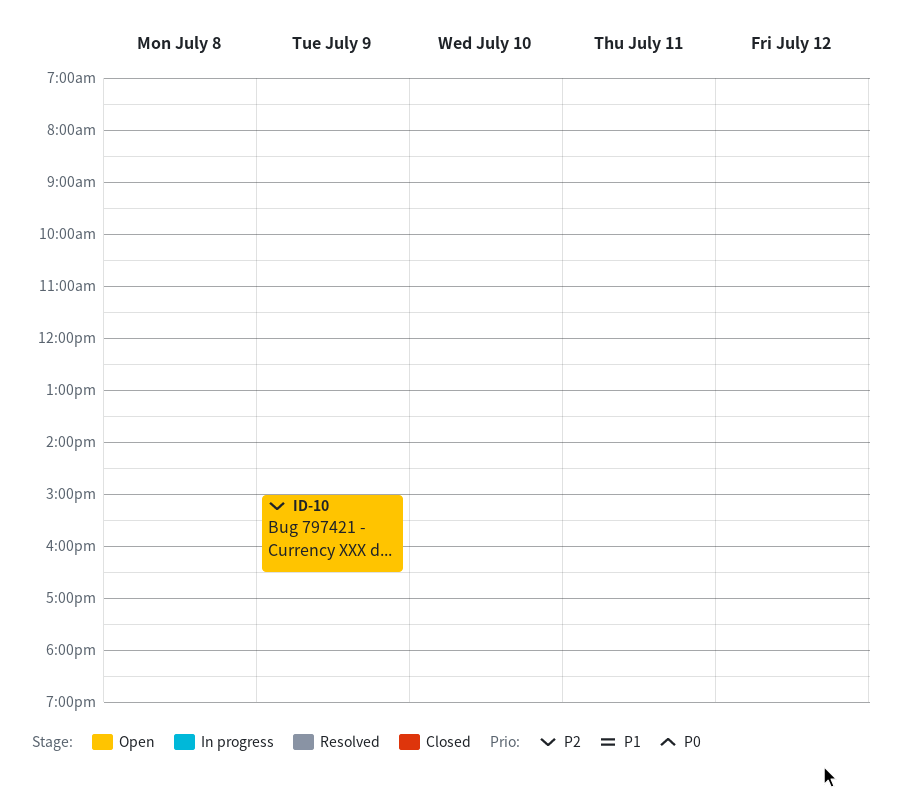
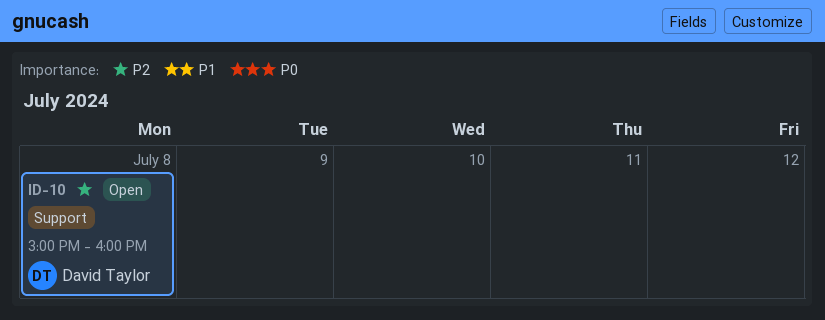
ID-10, day: Jul 9 -> Jul 8
ID-10, ends: 16:30 -> 16:00

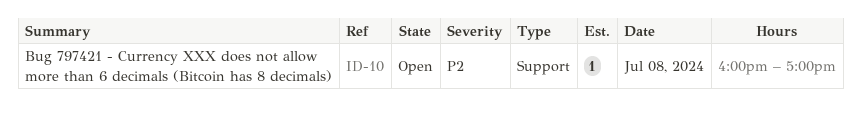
ID-10, begins: 15:00 -> 16:00
ID-10, ends: 16:00 -> 17:00

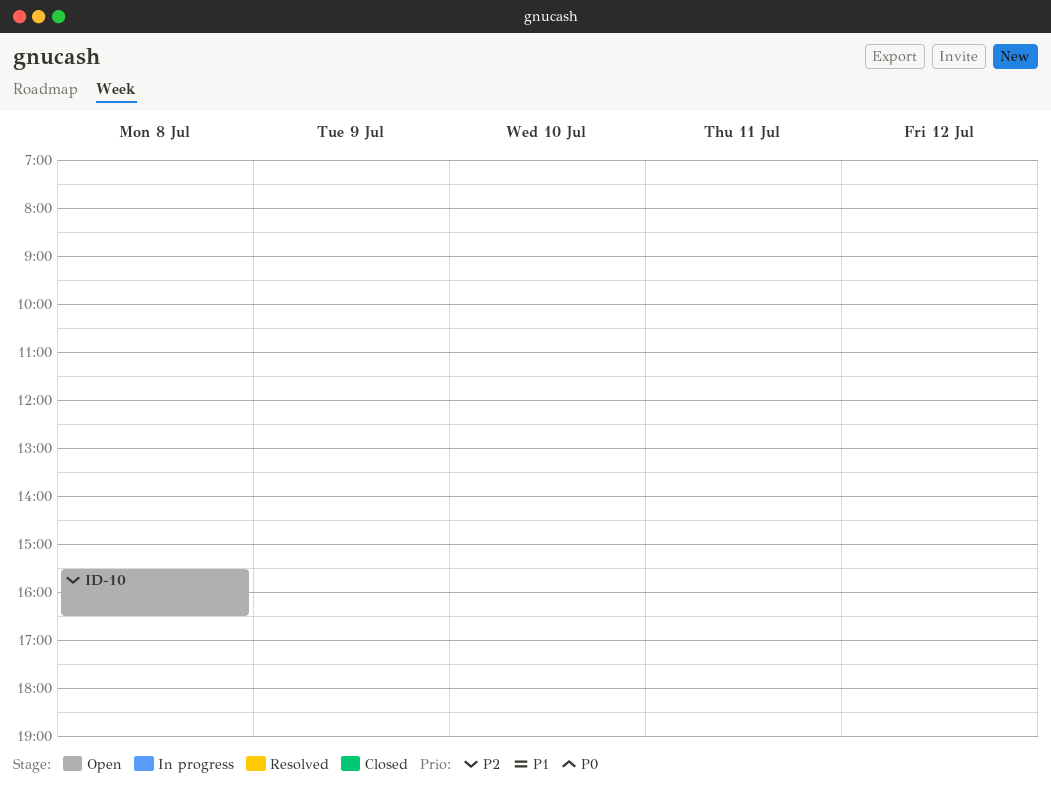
ID-10, begins: 16:00 -> 15:30
ID-10, ends: 17:00 -> 16:30

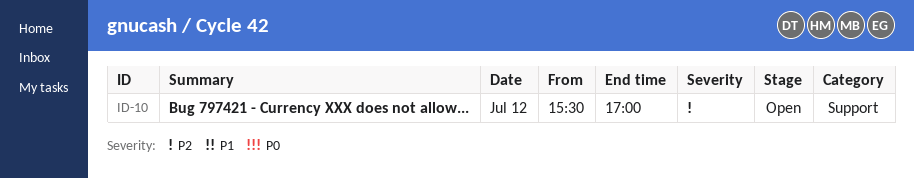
ID-10, day: Jul 8 -> Jul 12
ID-10, ends: 16:30 -> 17:00

